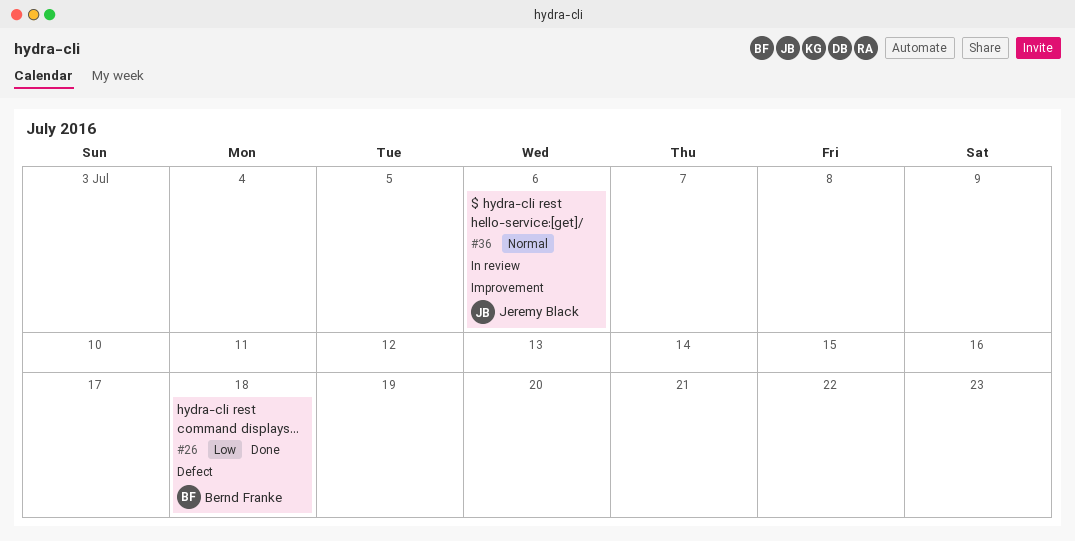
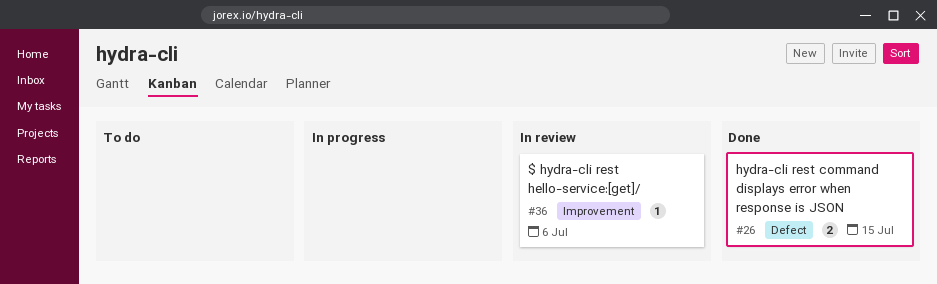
#26, due: Jul 18 -> Jul 15

